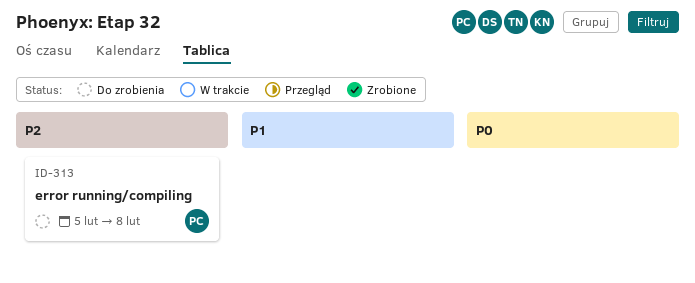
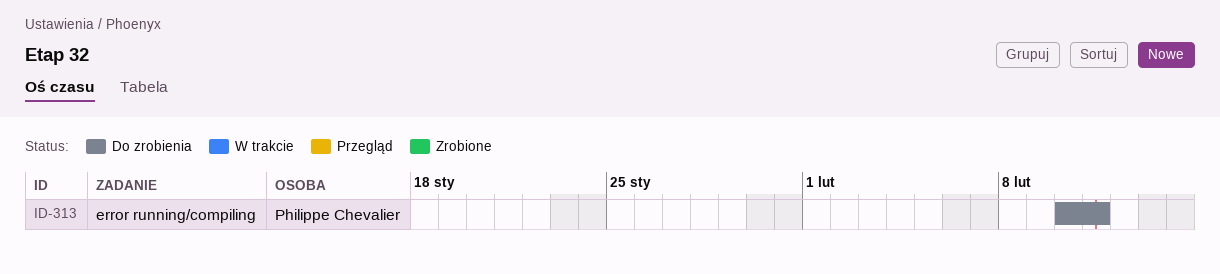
ID-313, start: Feb 5 -> Feb 10
ID-313, due: Feb 8 -> Feb 11

